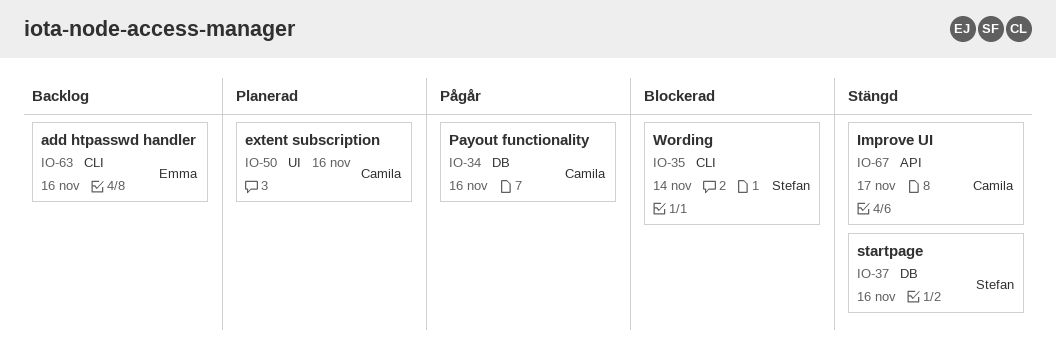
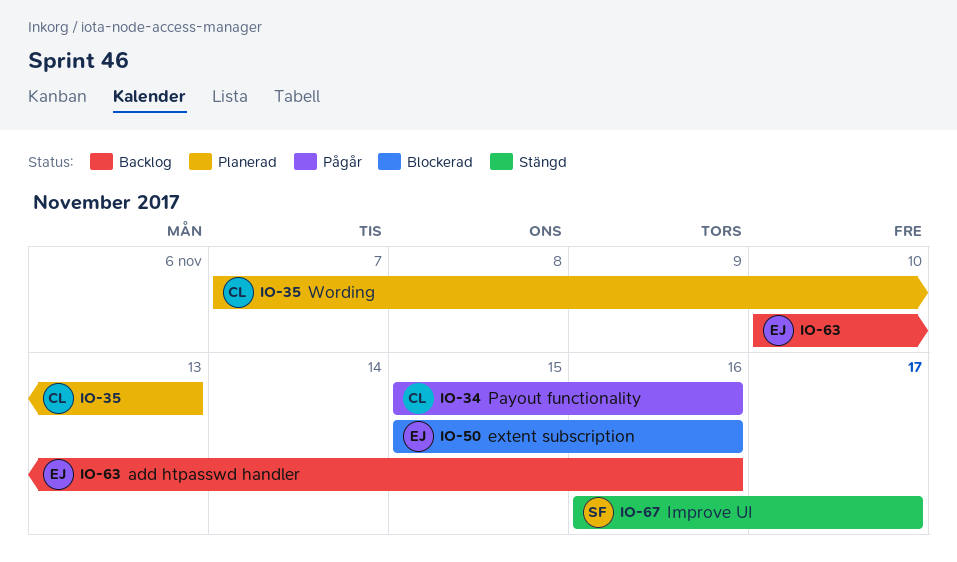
IO-35, status: Blockerad -> Planerad
IO-35, owner: Stefan -> Camila
IO-35, due: Nov 14 -> Nov 13
IO-37: present -> none
IO-50, status: Planerad -> Blockerad
IO-50, owner: Camila -> Emma
IO-67, owner: Camila -> Stefan

